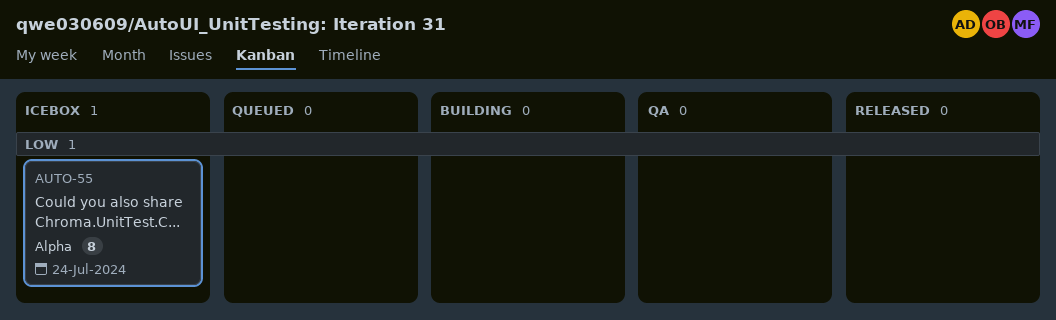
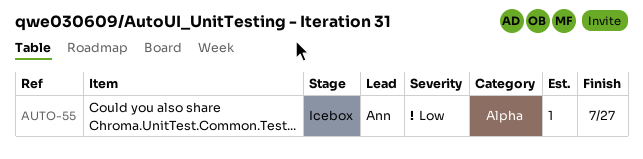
AUTO-55, estimate: 8 -> 1
AUTO-55, due: Jul 24 -> Jul 27

